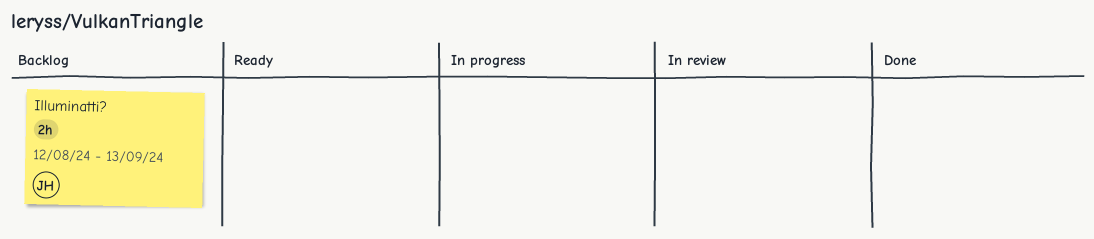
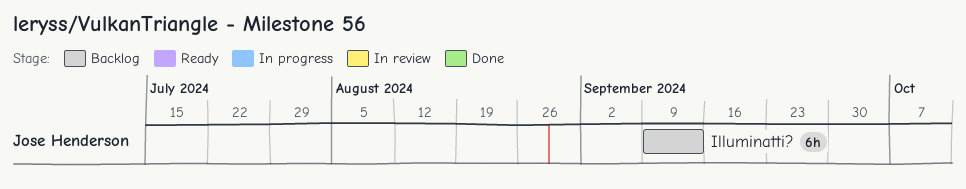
Illuminatti?, estimate: 2h -> 6h
Illuminatti?, start: Aug 12 -> Sep 9

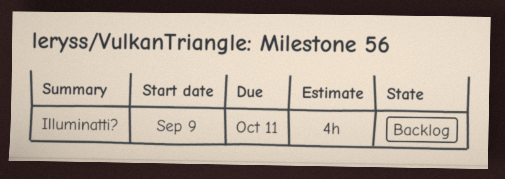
Illuminatti?, estimate: 6h -> 4h
Illuminatti?, due: Sep 13 -> Oct 11

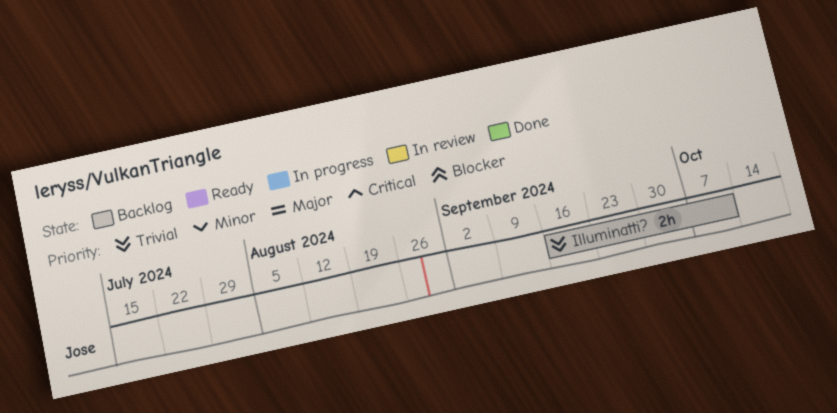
Illuminatti?, estimate: 4h -> 2h
Illuminatti?, start: Sep 9 -> Sep 16

